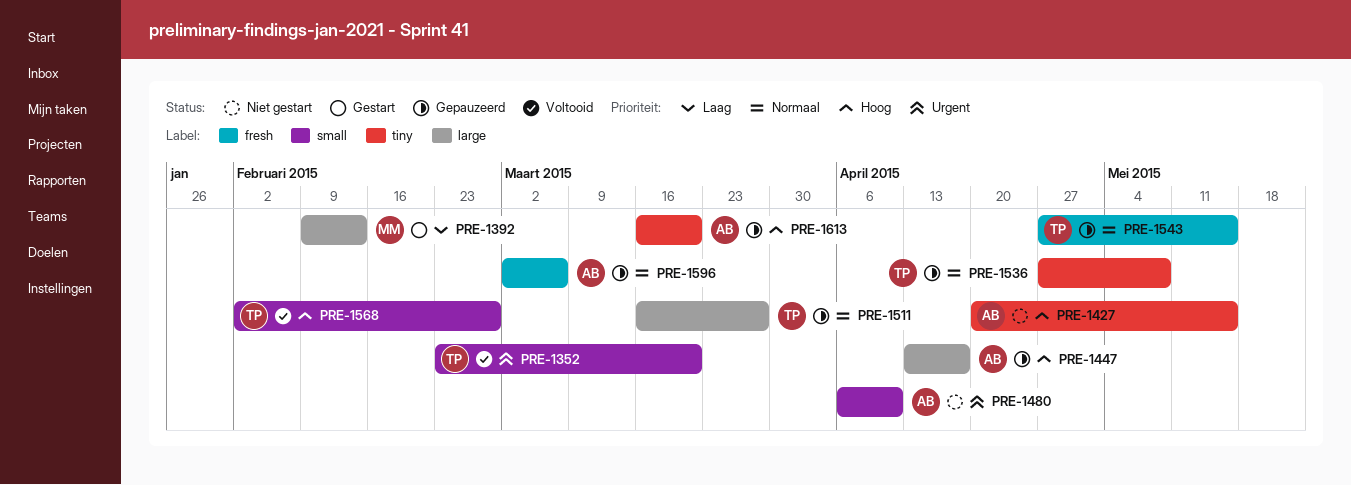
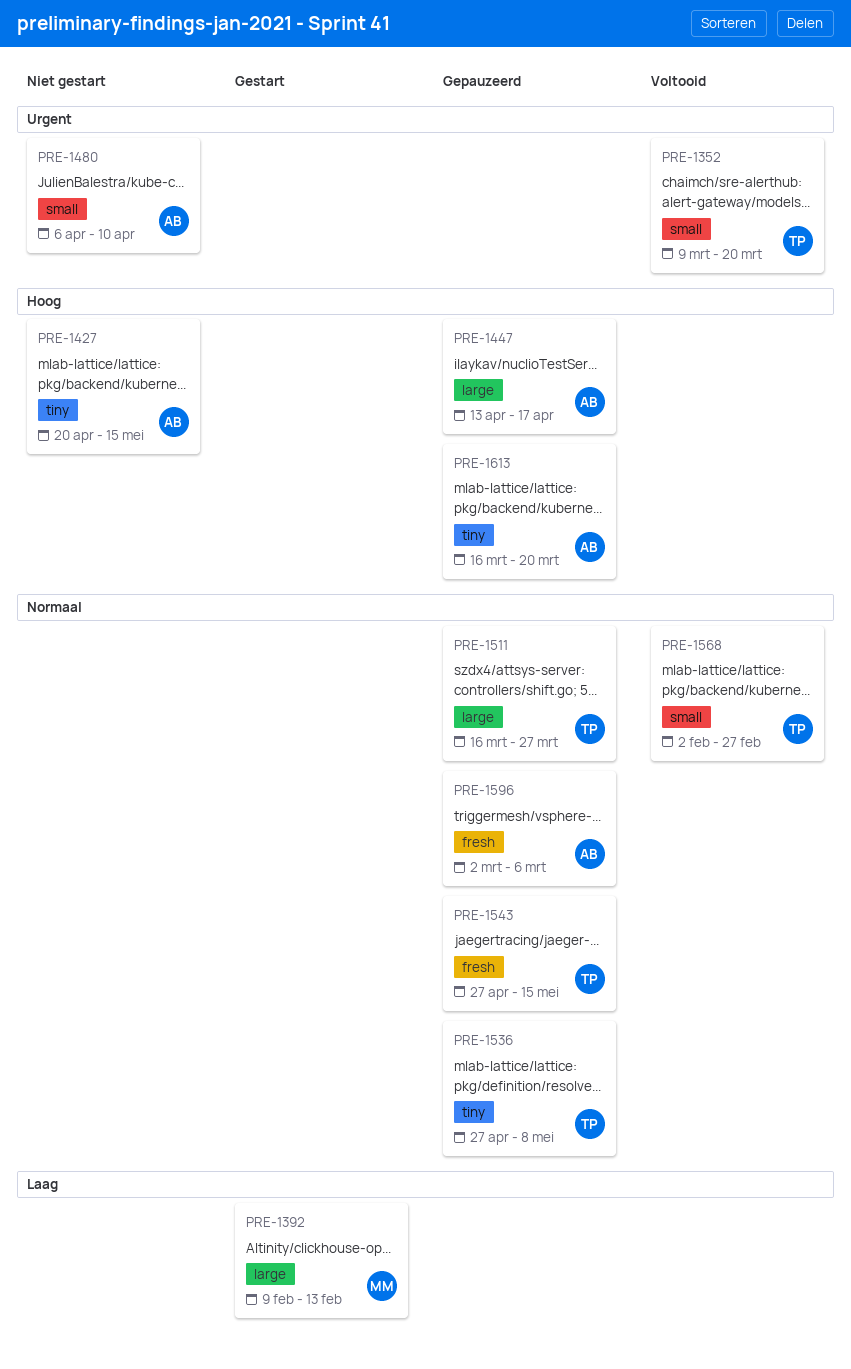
PRE-1352, start: Feb 23 -> Mar 9
PRE-1568, priority: Hoog -> Normaal

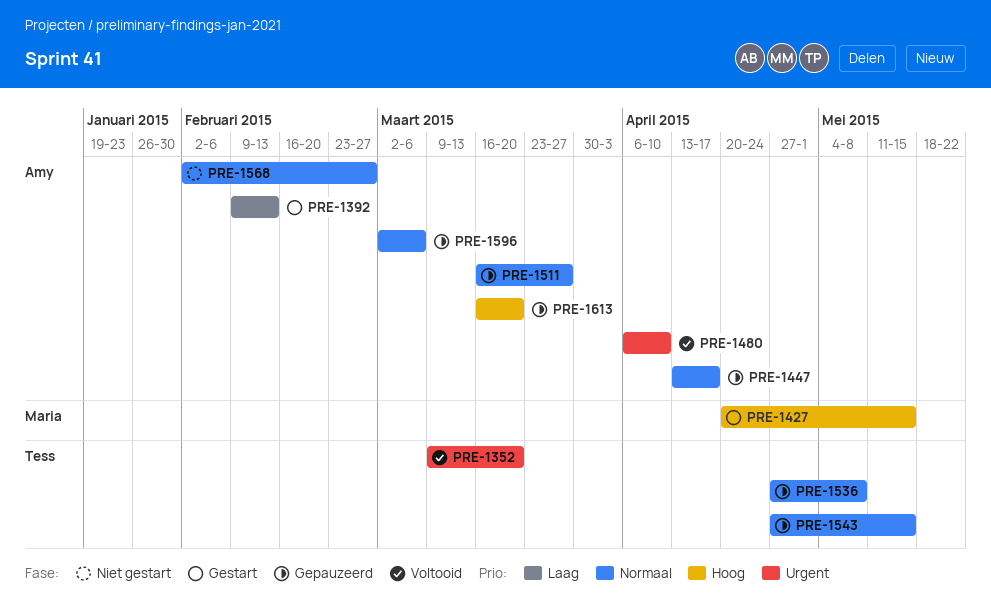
PRE-1392, owner: Maria -> Amy
PRE-1427, status: Niet gestart -> Gestart
PRE-1427, owner: Amy -> Maria
PRE-1447, priority: Hoog -> Normaal
PRE-1480, status: Niet gestart -> Voltooid
PRE-1511, owner: Tess -> Amy
PRE-1568, status: Voltooid -> Niet gestart
PRE-1568, owner: Tess -> Amy

